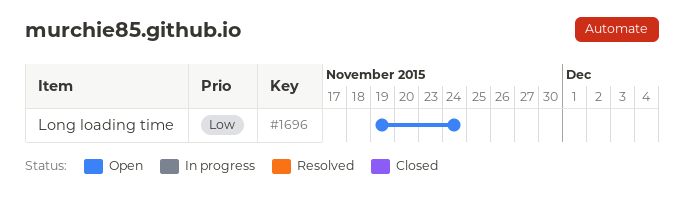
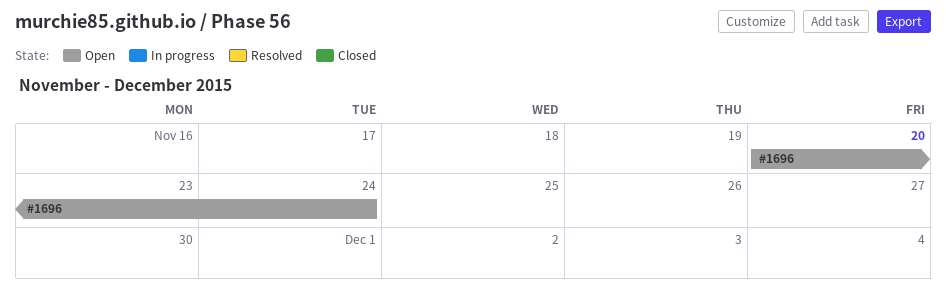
#1696, start: Nov 19 -> Nov 20

